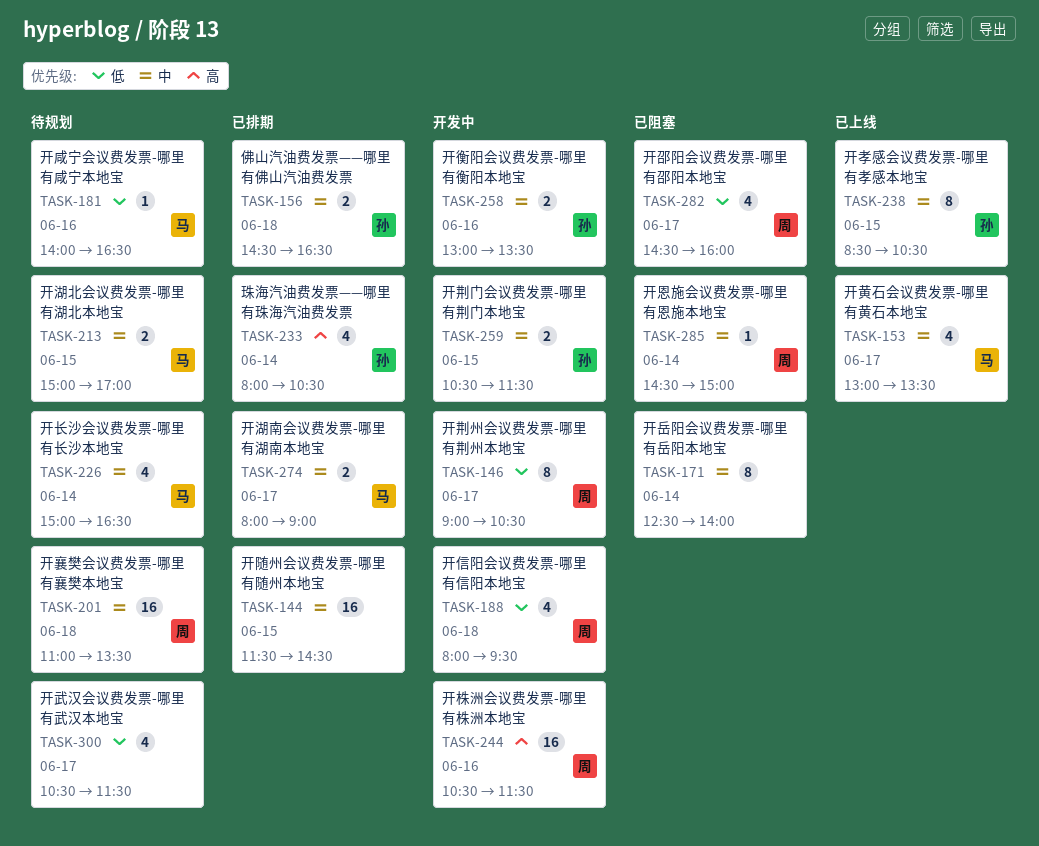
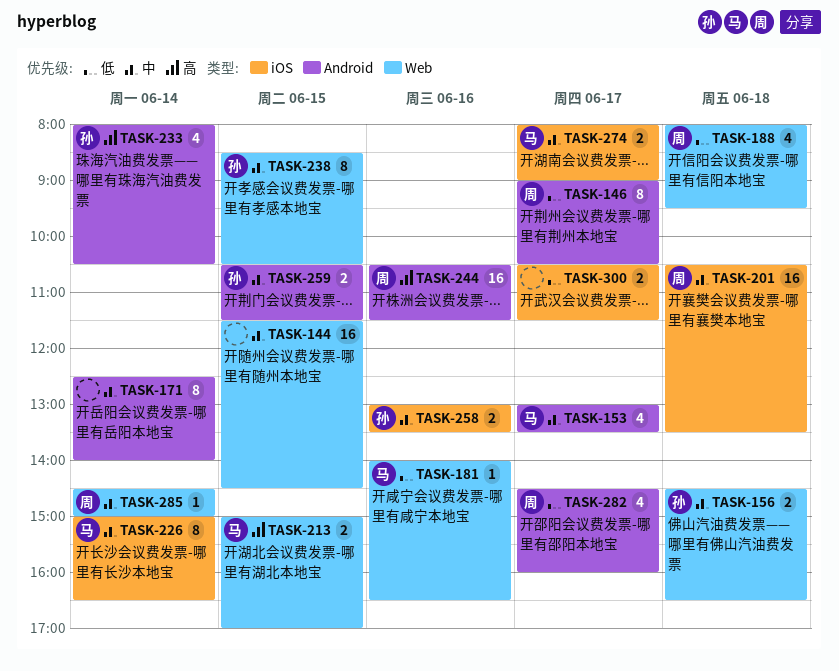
TASK-201, begins: 11:00 -> 10:30
TASK-213, priority: 中 -> 高
TASK-226, estimate: 4 -> 8
TASK-300, estimate: 4 -> 2

